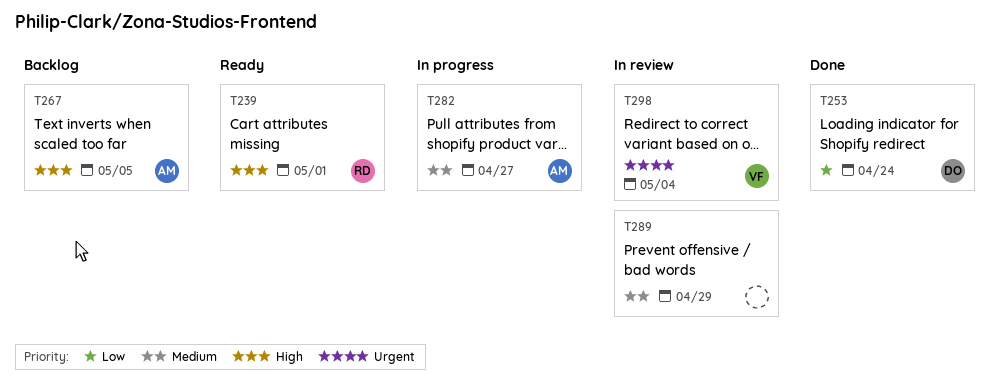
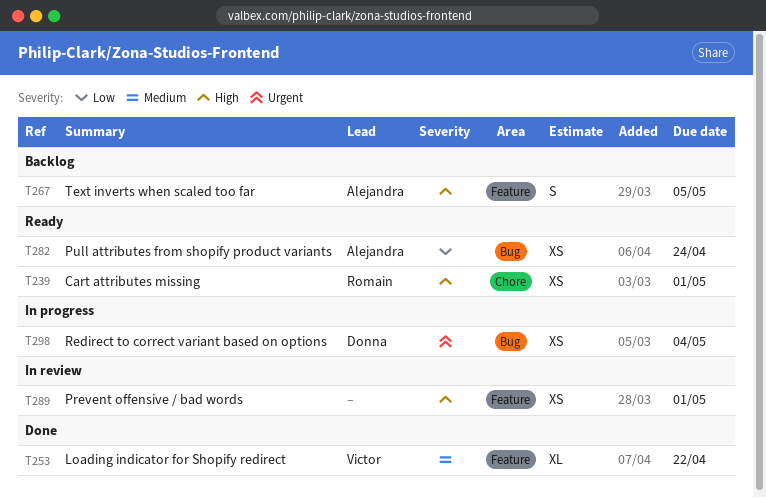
T253, owner: Donna -> Victor
T253, priority: Low -> Medium
T253, due: Apr 24 -> Apr 22
T282, status: In progress -> Ready
T282, priority: Medium -> Low
T282, due: Apr 27 -> Apr 24
T289, priority: Medium -> High
T289, due: Apr 29 -> May 1
T298, status: In review -> In progress
T298, owner: Victor -> Donna

